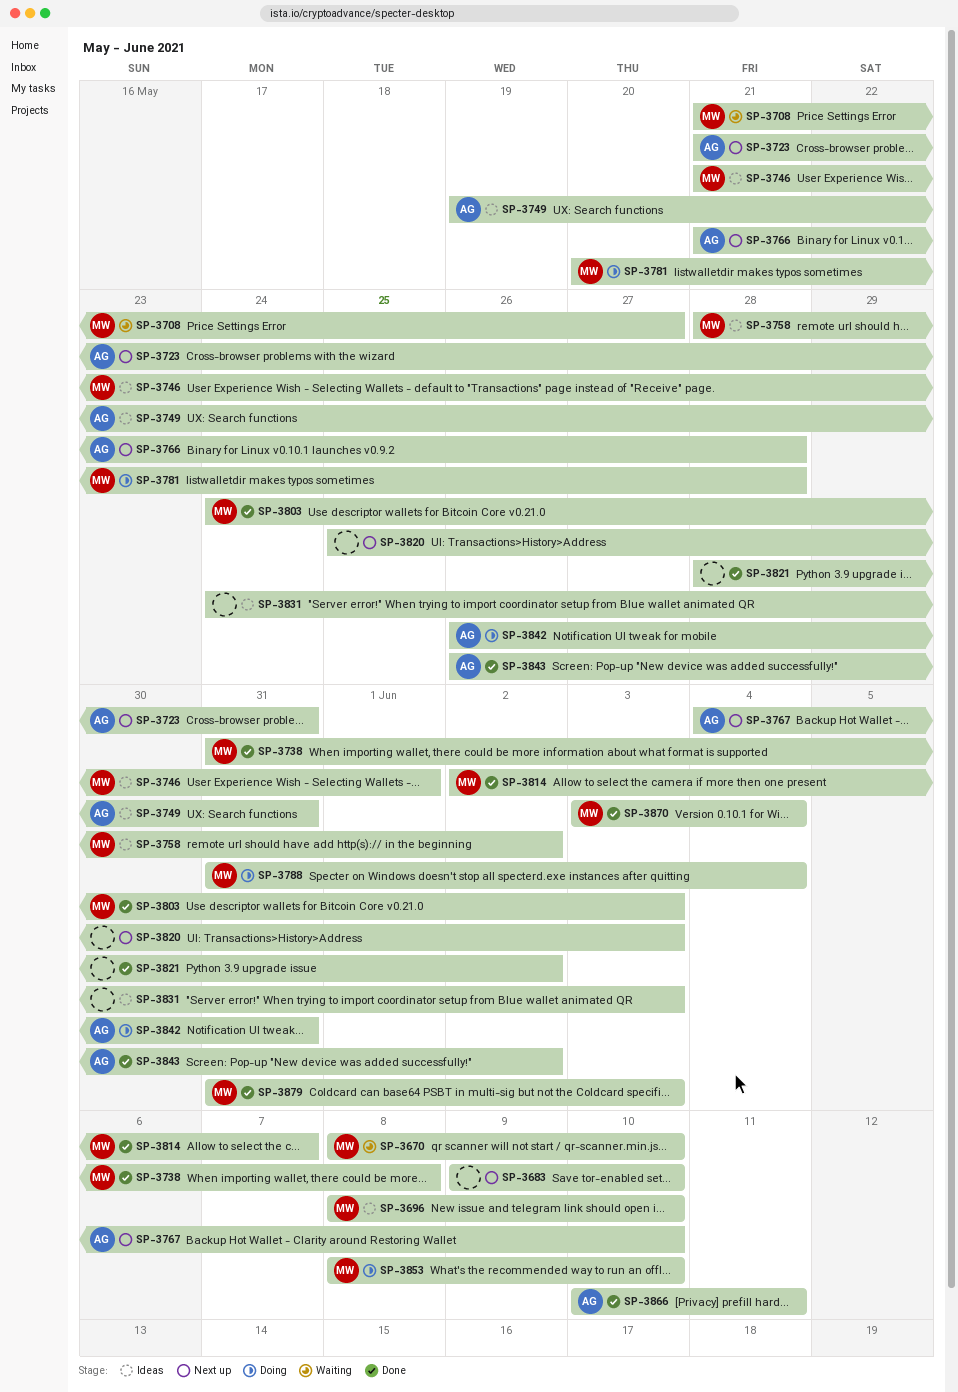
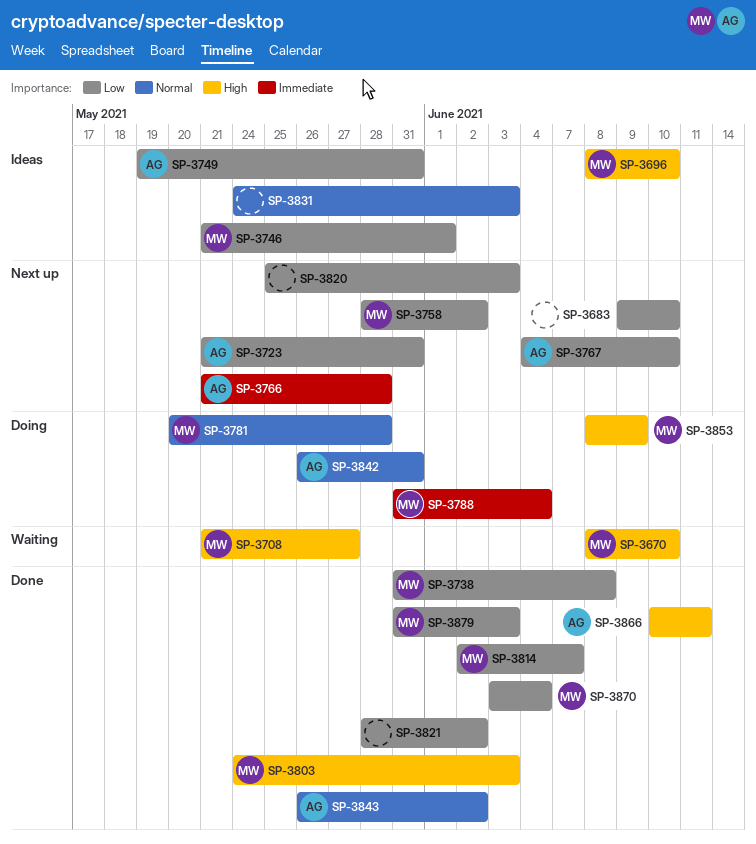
SP-3758, status: Ideas -> Next up
SP-3853, due: Jun 10 -> Jun 9

